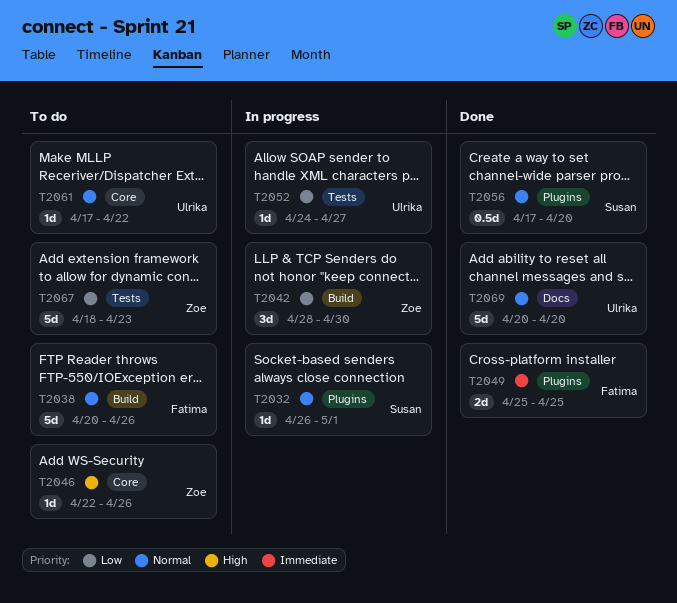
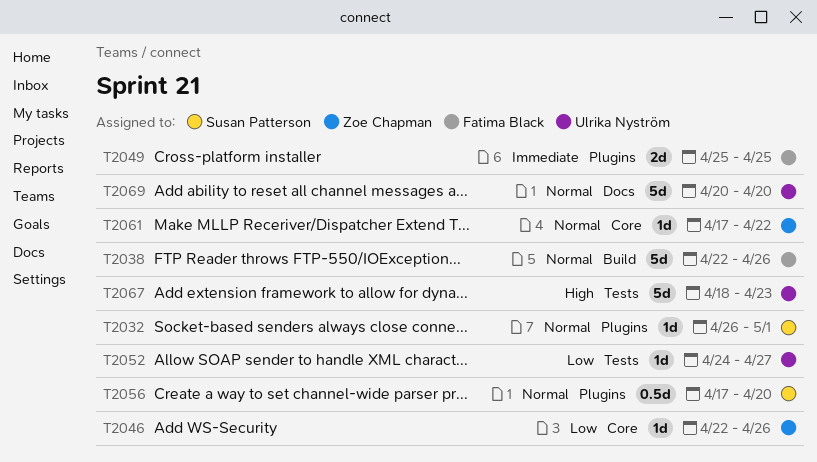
T2038, start: Apr 20 -> Apr 22
T2042: present -> none
T2046, priority: High -> Low
T2061, owner: Ulrika Nyström -> Zoe Chapman
T2067, owner: Zoe Chapman -> Ulrika Nyström
T2067, priority: Low -> High

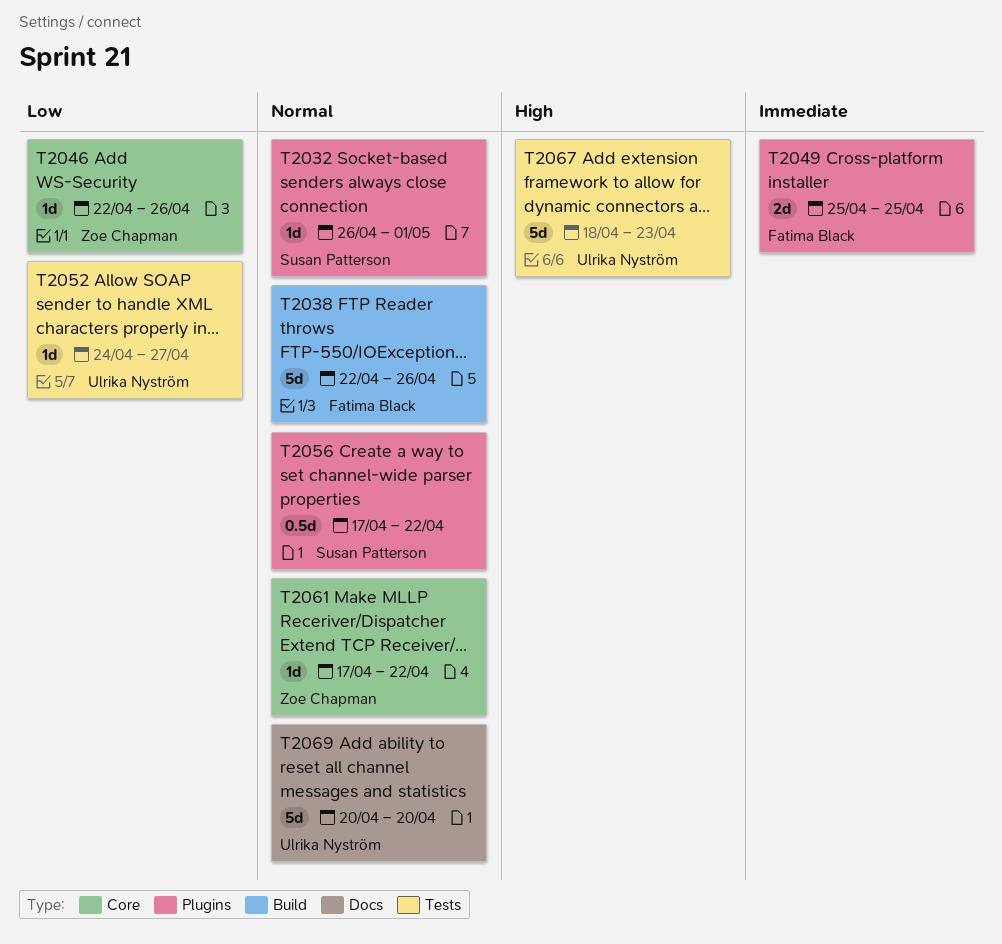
T2056, due: Apr 20 -> Apr 22

